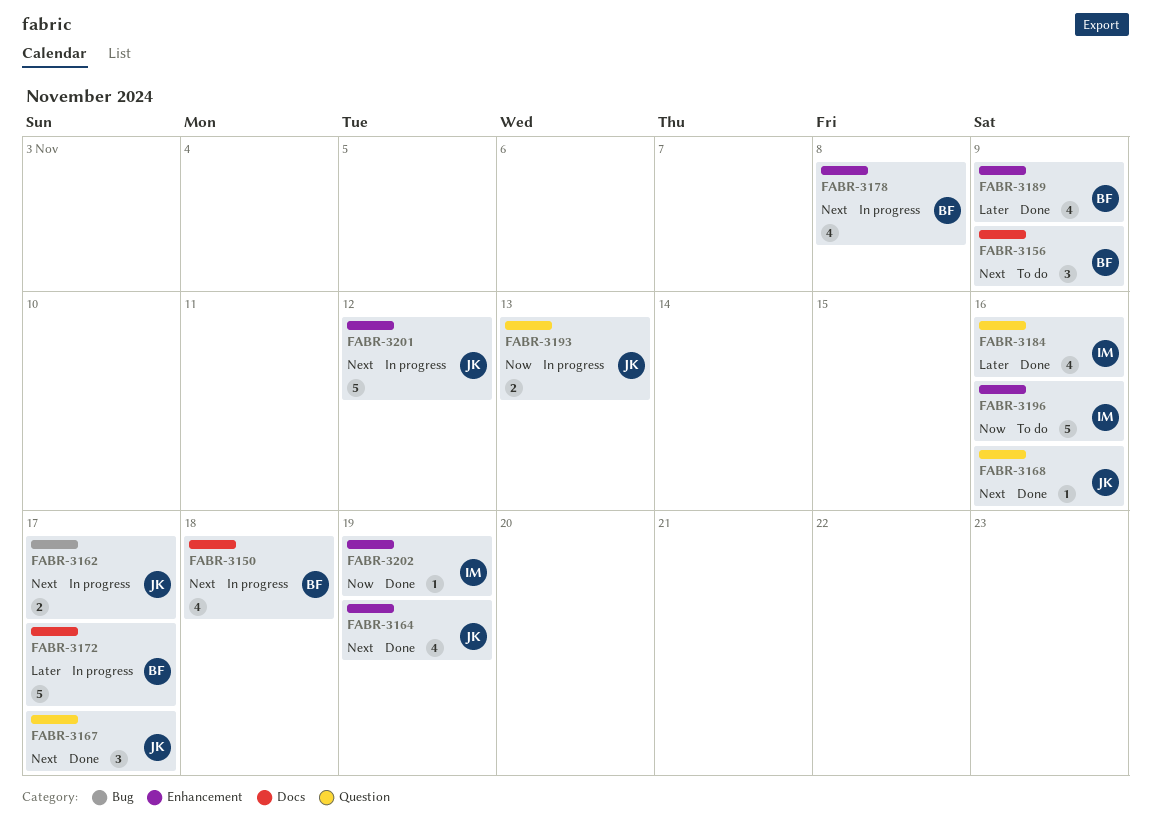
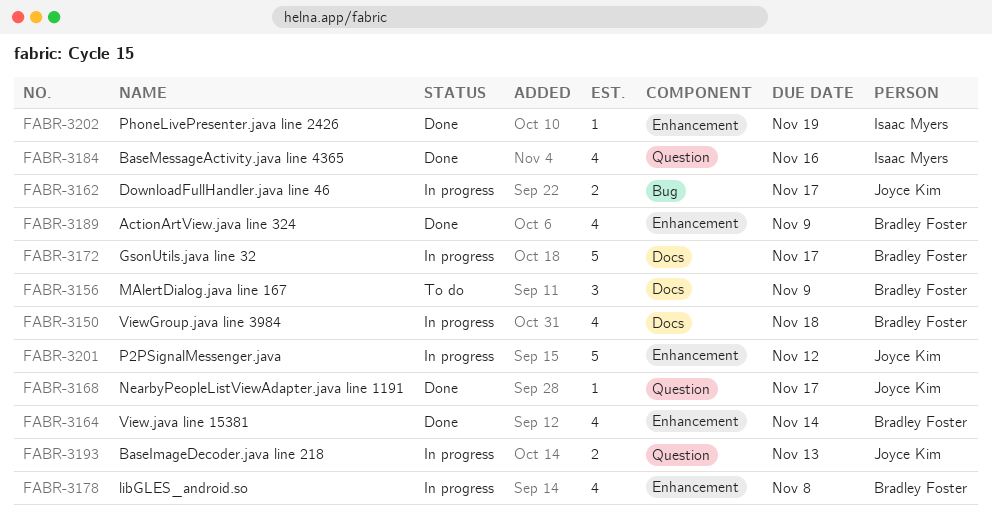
FABR-3164, owner: Joyce Kim -> Bradley Foster
FABR-3164, due: Nov 19 -> Nov 14
FABR-3167: present -> none
FABR-3168, due: Nov 16 -> Nov 17
FABR-3196: present -> none

